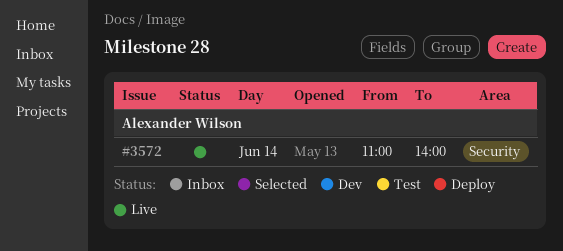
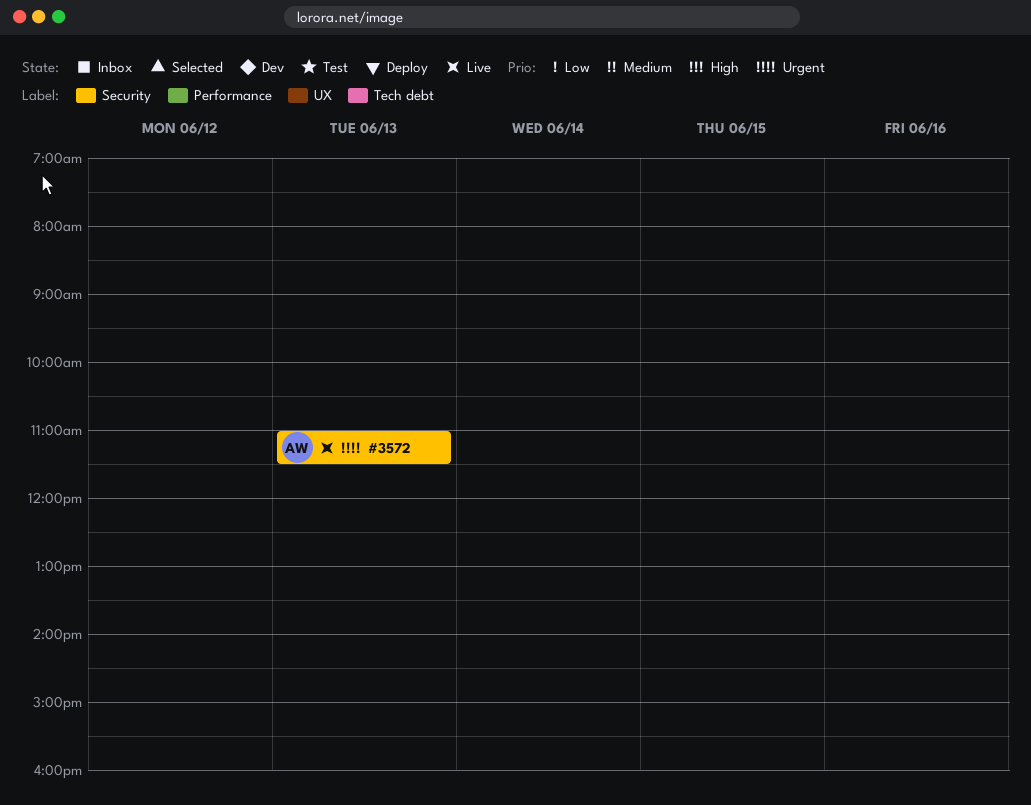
#3572, day: Jun 14 -> Jun 13
#3572, ends: 14:00 -> 11:30

